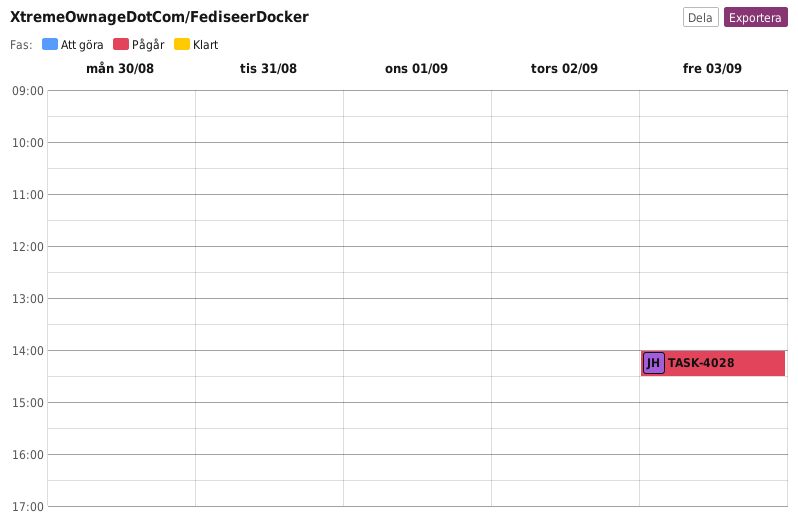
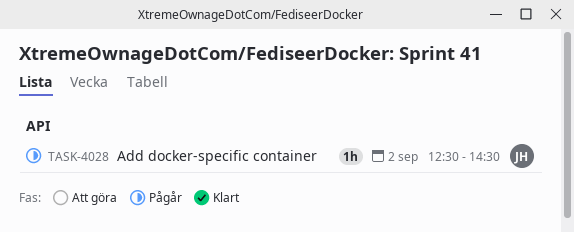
TASK-4028, day: Sep 3 -> Sep 2
TASK-4028, begins: 14:00 -> 12:30

